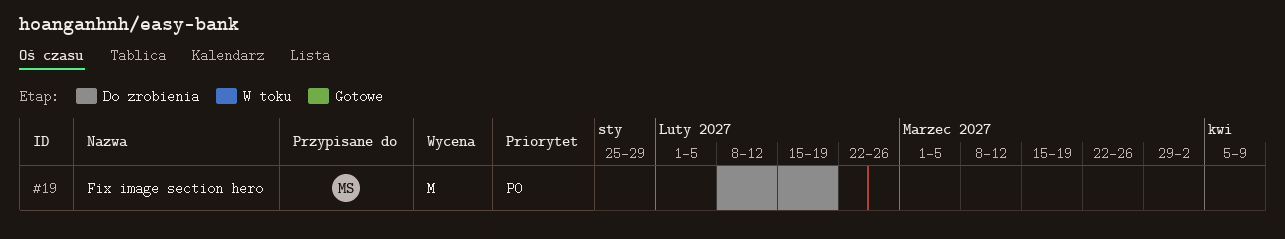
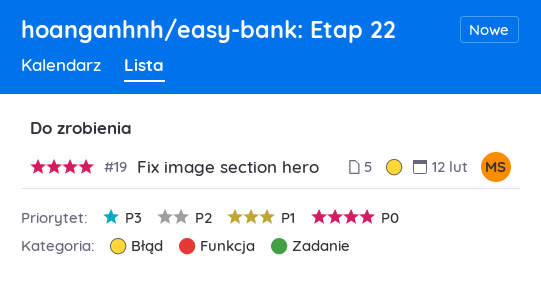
#19, due: Feb 19 -> Feb 12

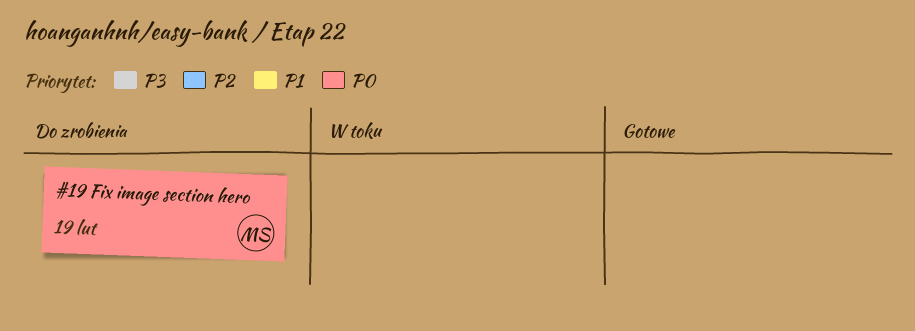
#19, due: Feb 12 -> Feb 19

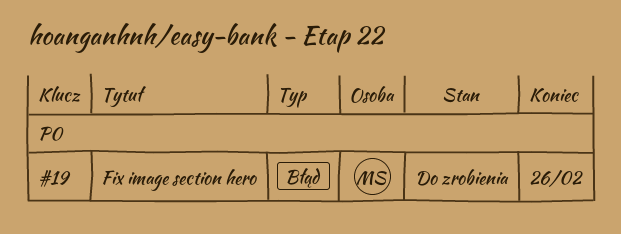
#19, due: Feb 19 -> Feb 26

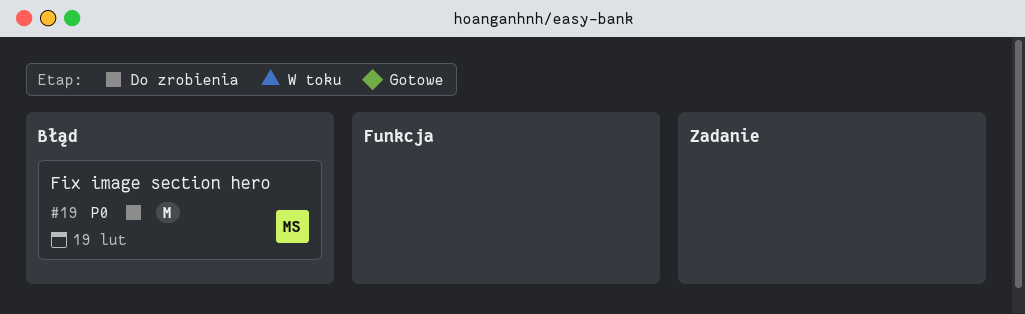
#19, due: Feb 26 -> Feb 19

